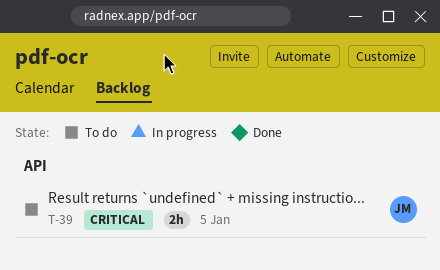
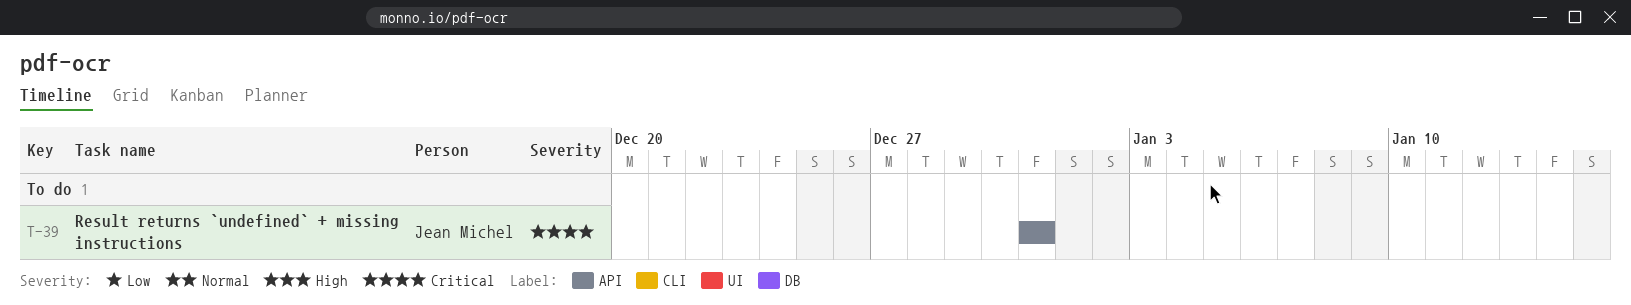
T-39, due: Jan 5 -> Dec 31

